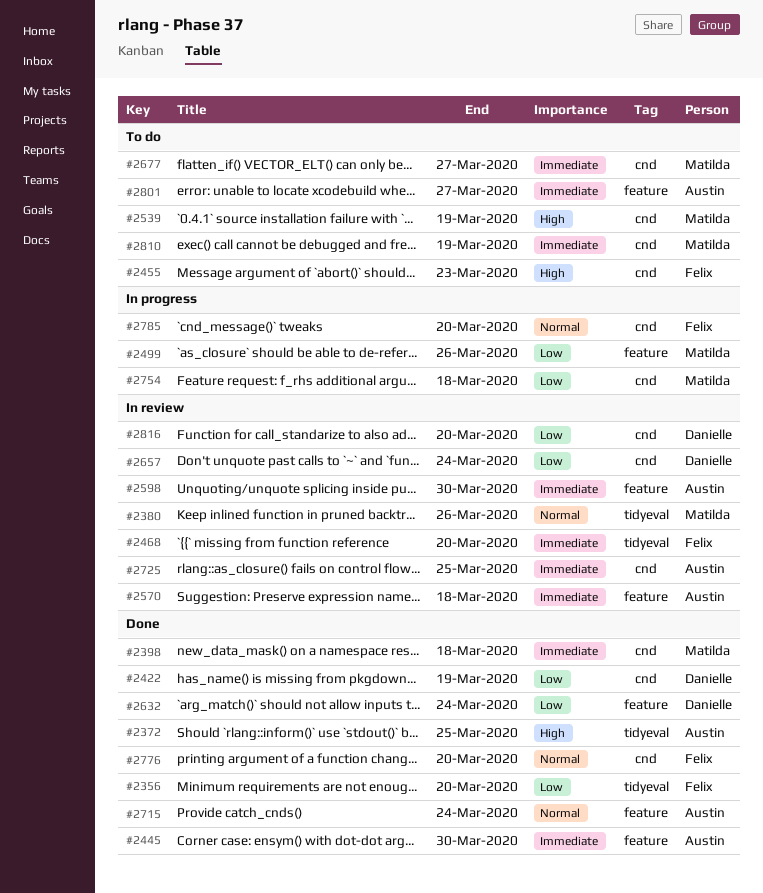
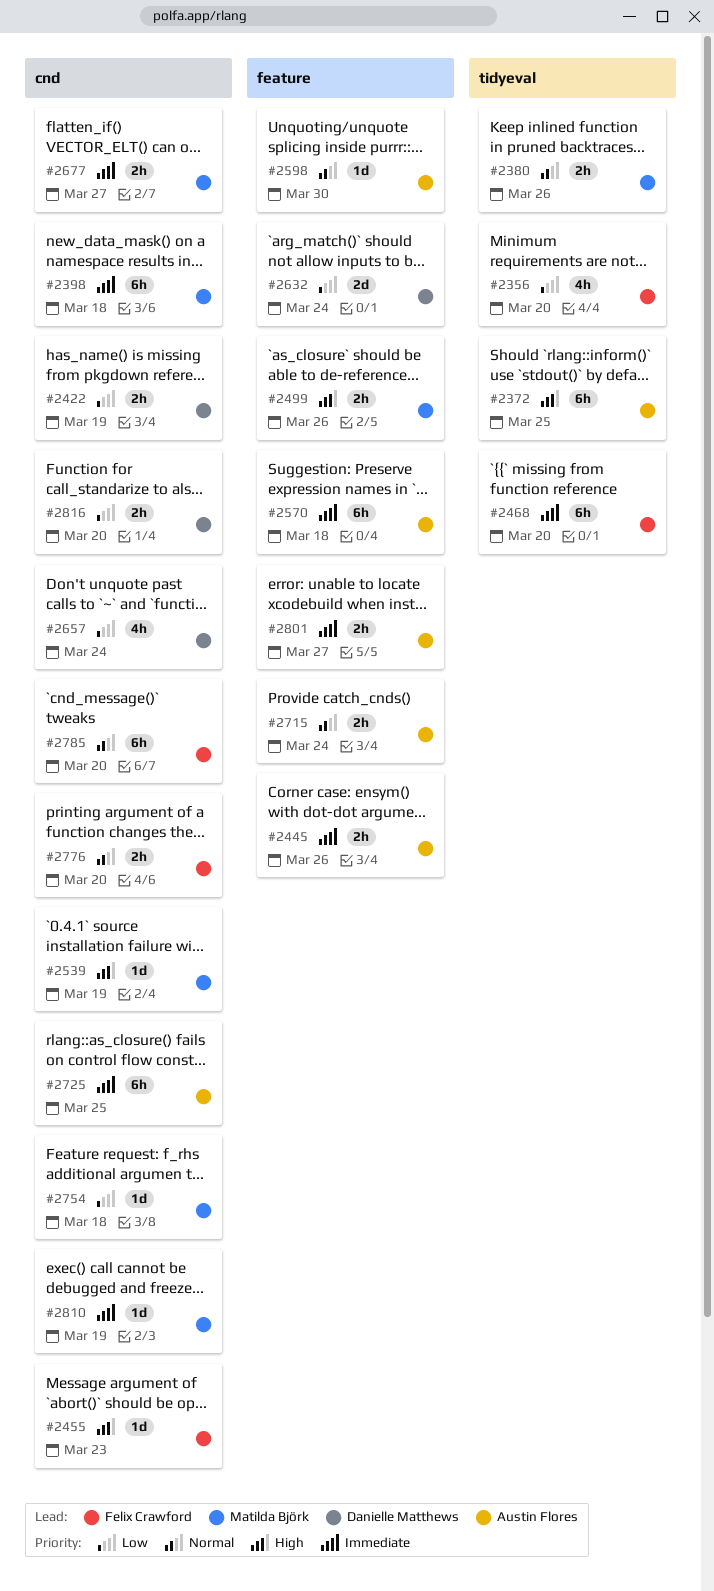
#2445, due: Mar 30 -> Mar 26
#2499, priority: Low -> High
#2598, priority: Immediate -> Normal

